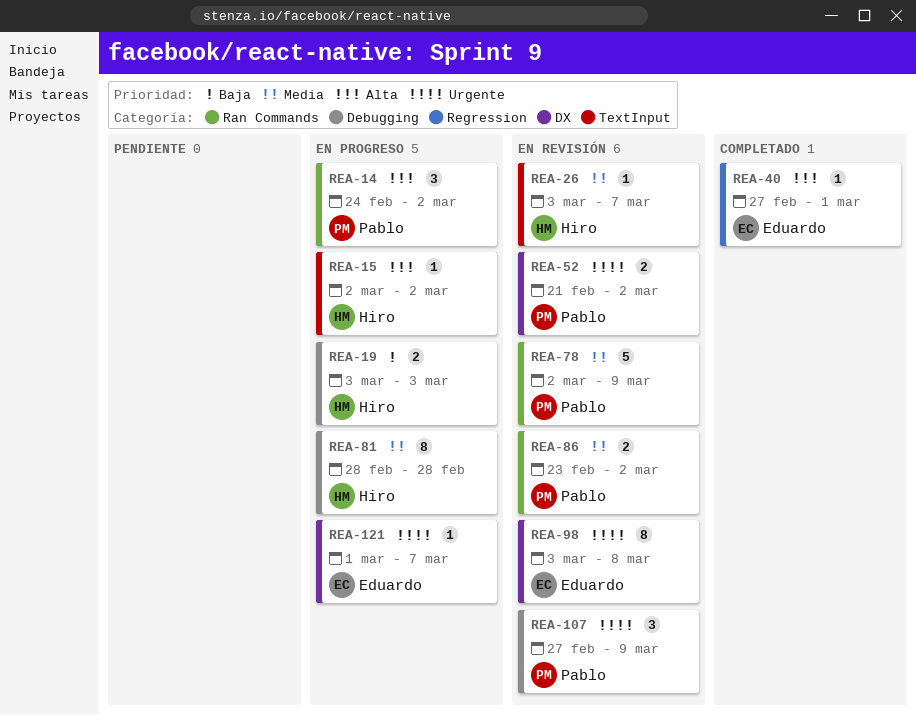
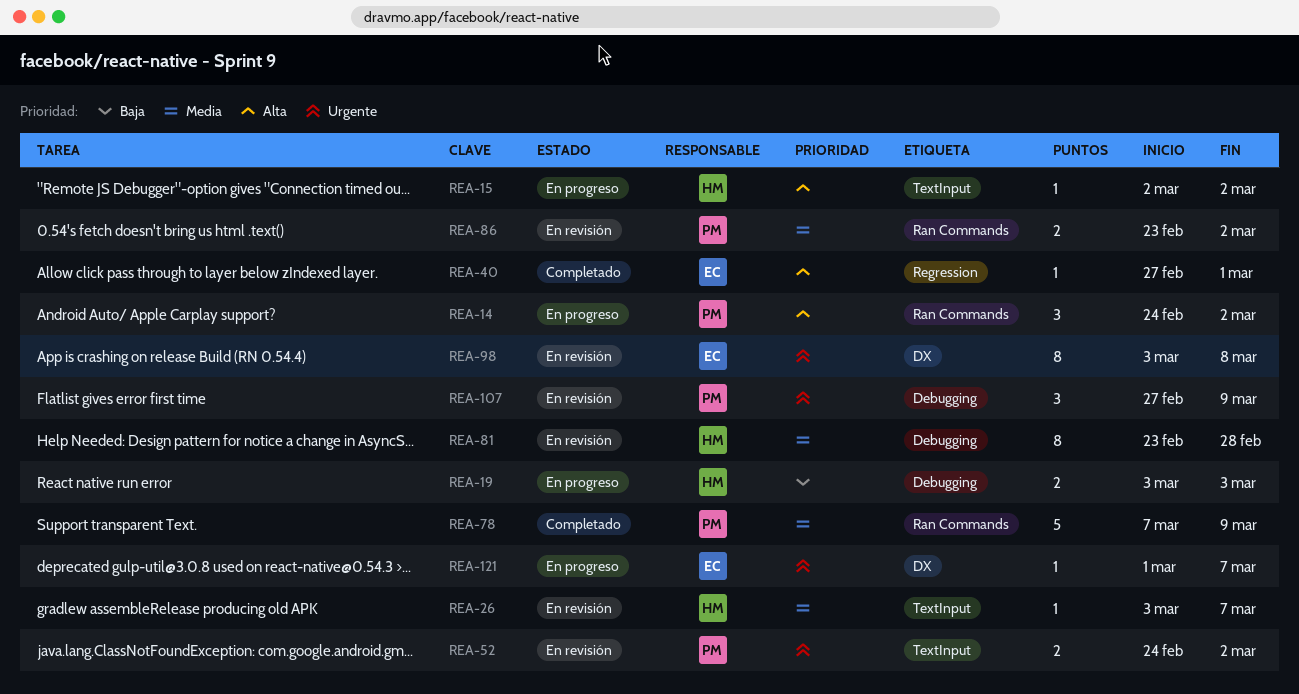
REA-52, label: DX -> TextInput
REA-52, start: Feb 21 -> Feb 24
REA-78, status: En revisión -> Completado
REA-78, start: Mar 2 -> Mar 7
REA-81, status: En progreso -> En revisión
REA-81, start: Feb 28 -> Feb 23

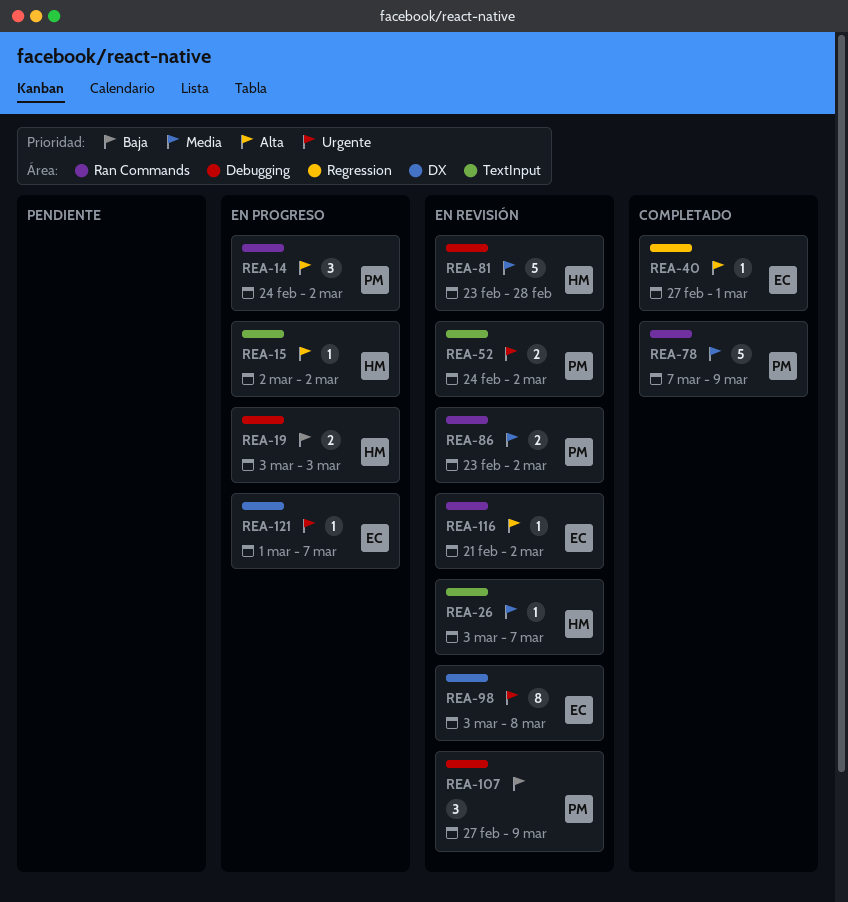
REA-81, estimate: 8 -> 5
REA-107, priority: Urgente -> Baja
REA-116: none -> present

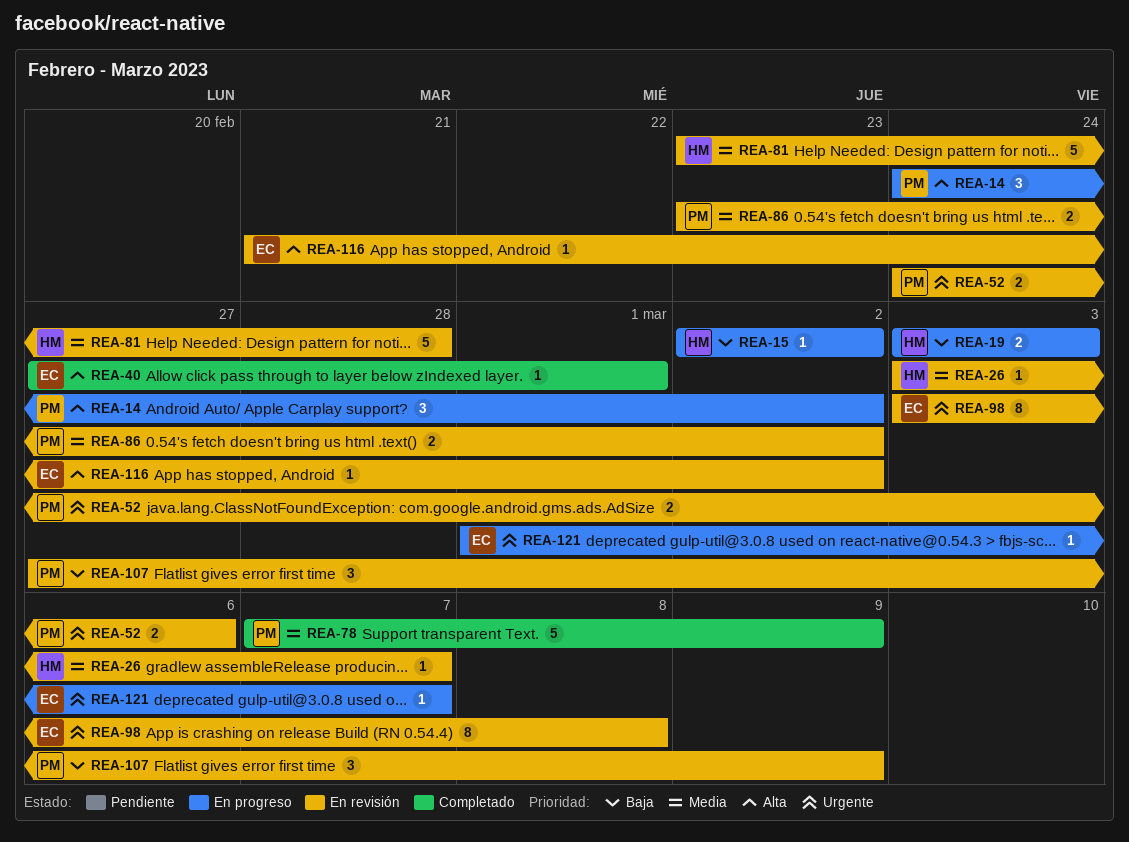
REA-15, priority: Alta -> Baja
REA-52, due: Mar 2 -> Mar 6

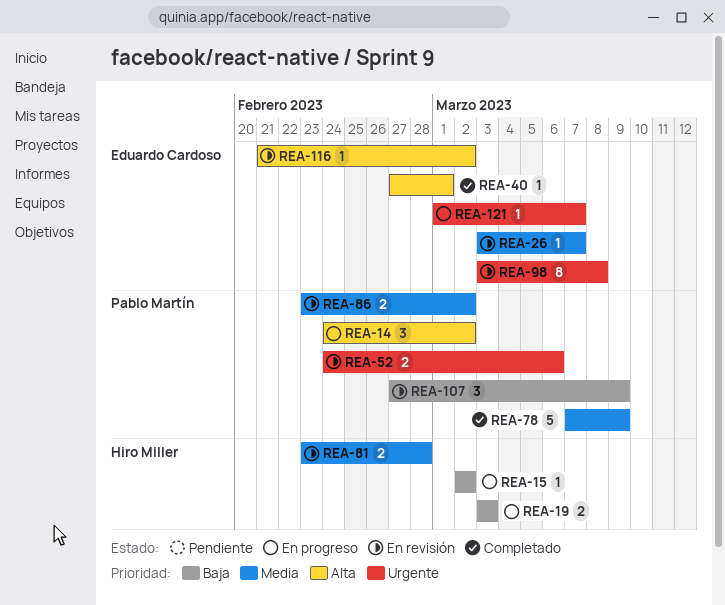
REA-26, owner: Hiro Miller -> Eduardo Cardoso
REA-81, estimate: 5 -> 2

